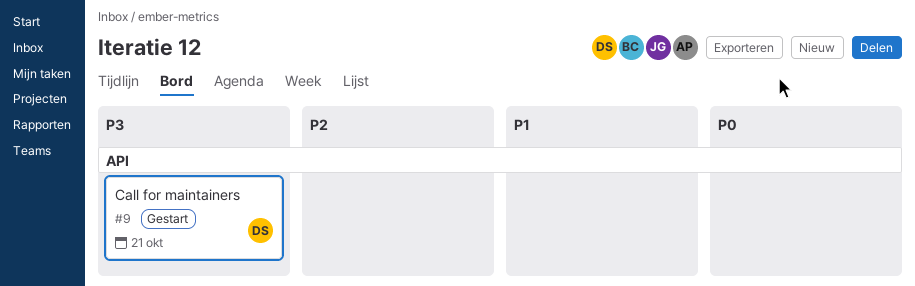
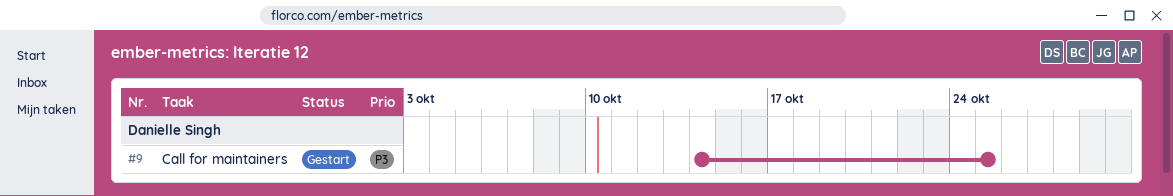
#9, due: Oct 21 -> Oct 25

